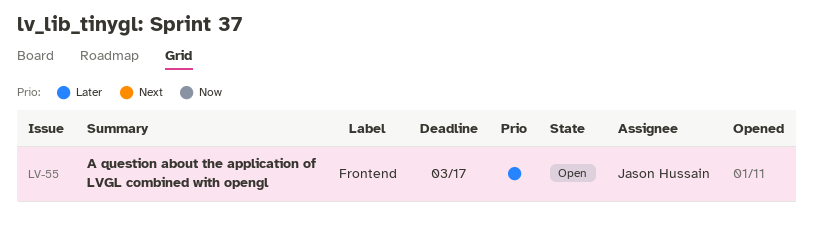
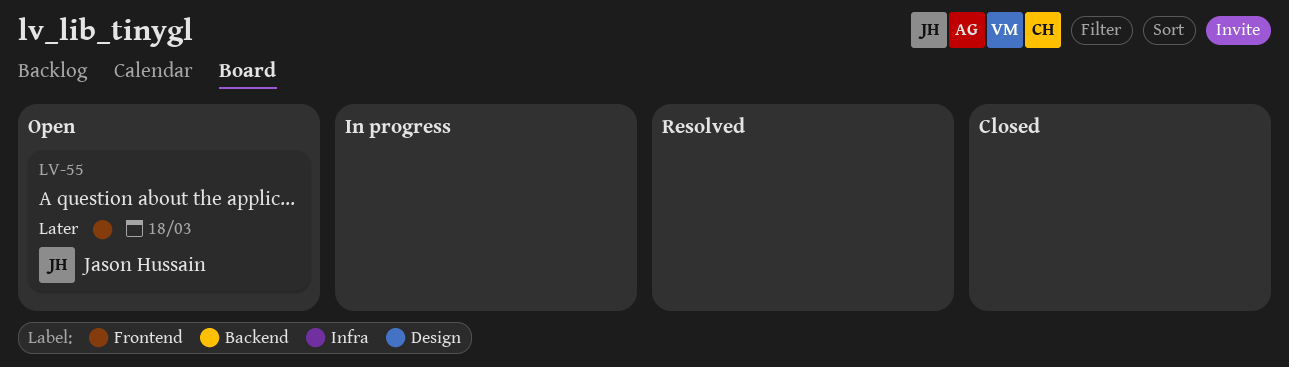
LV-55, due: Mar 17 -> Mar 18

